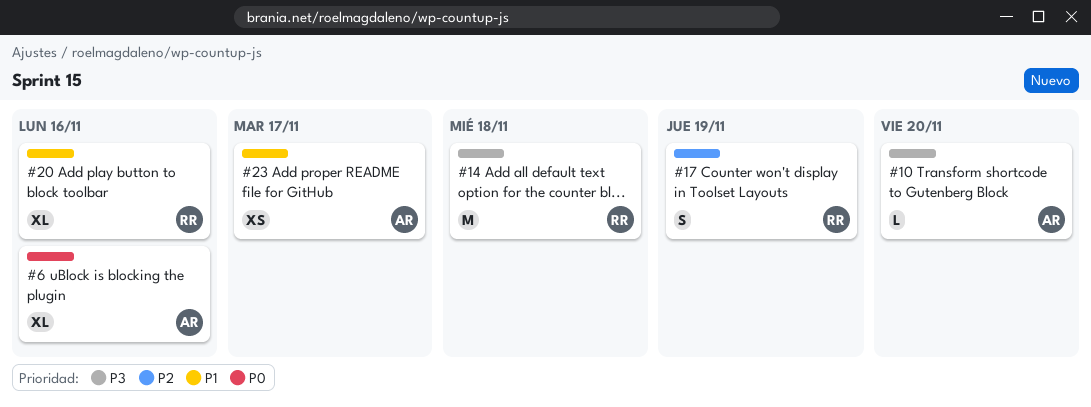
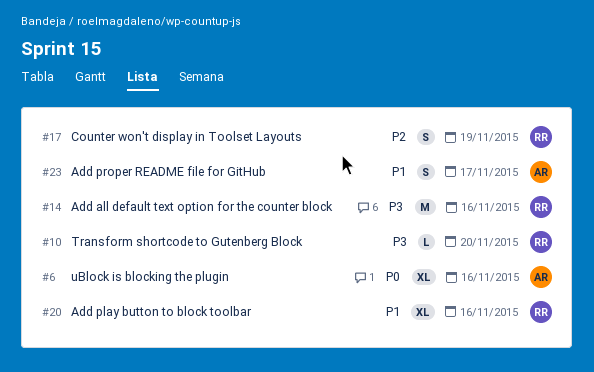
#10, owner: AR -> RR
#14, due: Nov 18 -> Nov 16
#23, estimate: XS -> S

